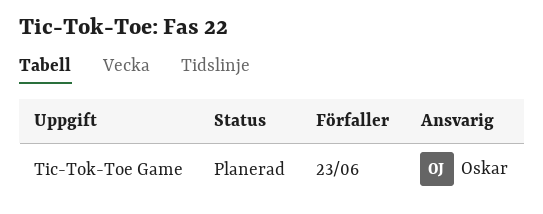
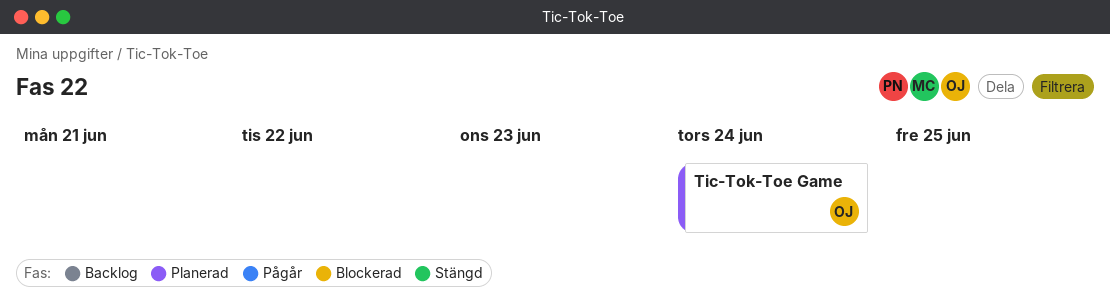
Tic-Tok-Toe Game, due: Jun 23 -> Jun 24

